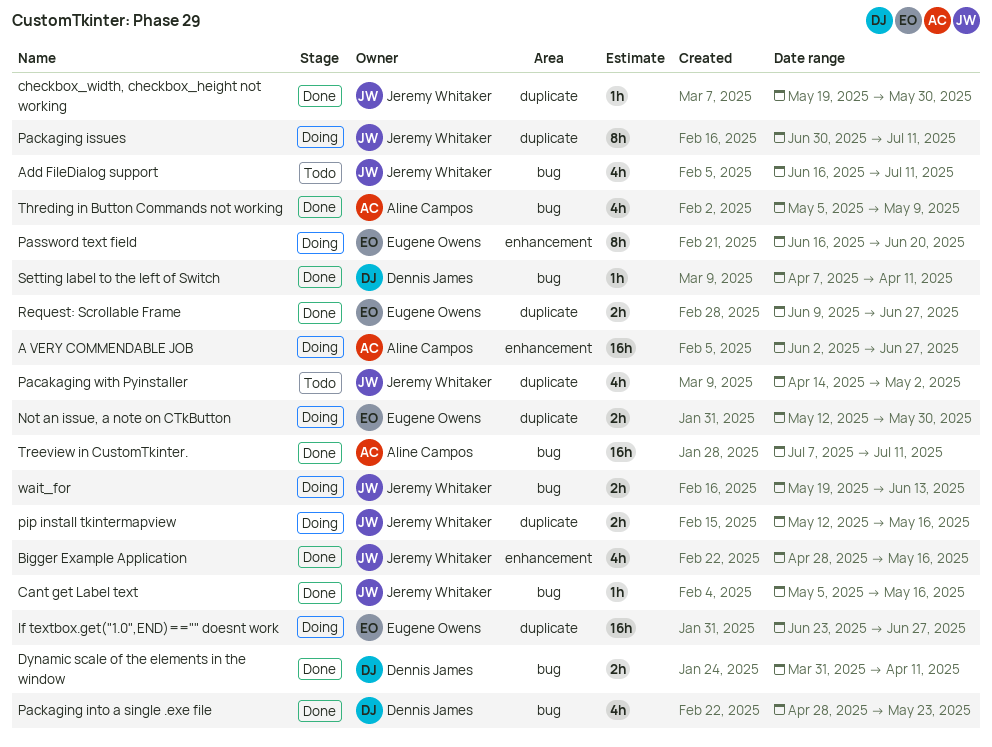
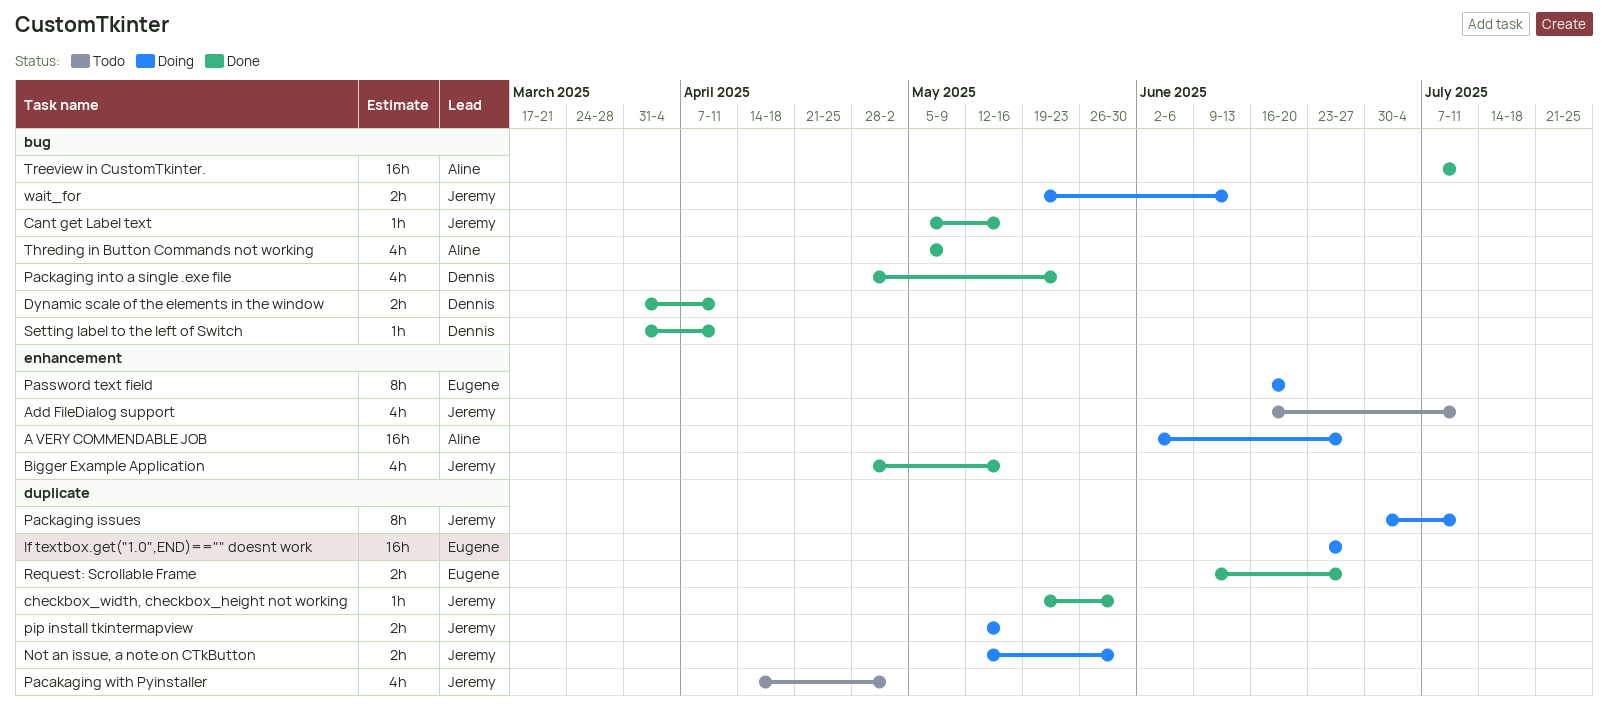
Add FileDialog support, label: bug -> enhancement
Not an issue, a note on CTkButton, owner: Eugene Owens -> Jeremy Whitaker
Setting label to the left of Switch, start: Apr 7 -> Mar 31

